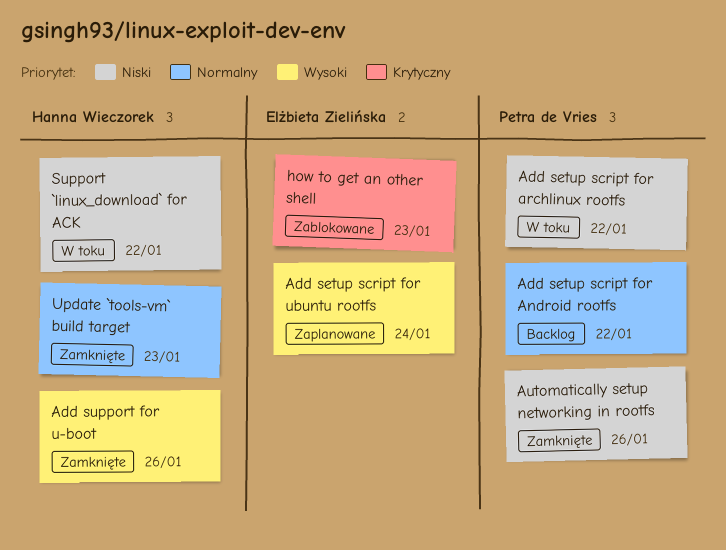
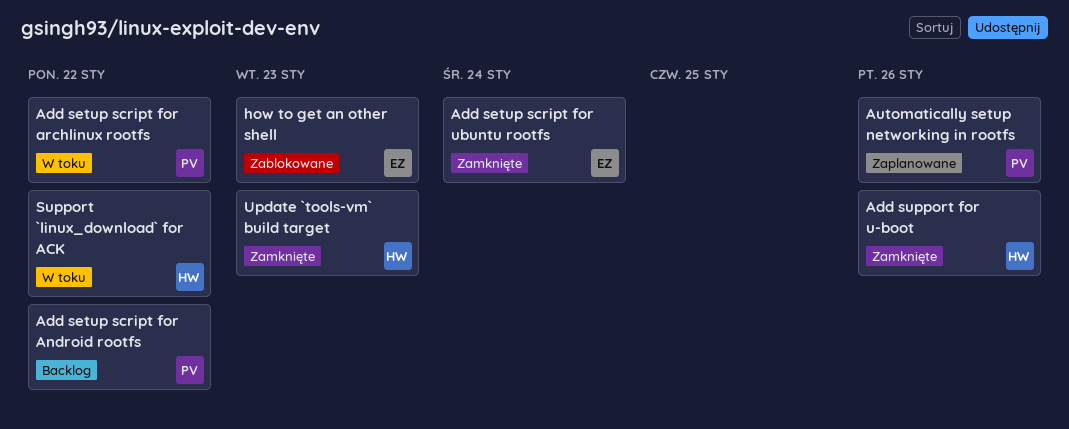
Add setup script for ubuntu rootfs, status: Zaplanowane -> Zamknięte
Automatically setup networking in rootfs, status: Zamknięte -> Zaplanowane

